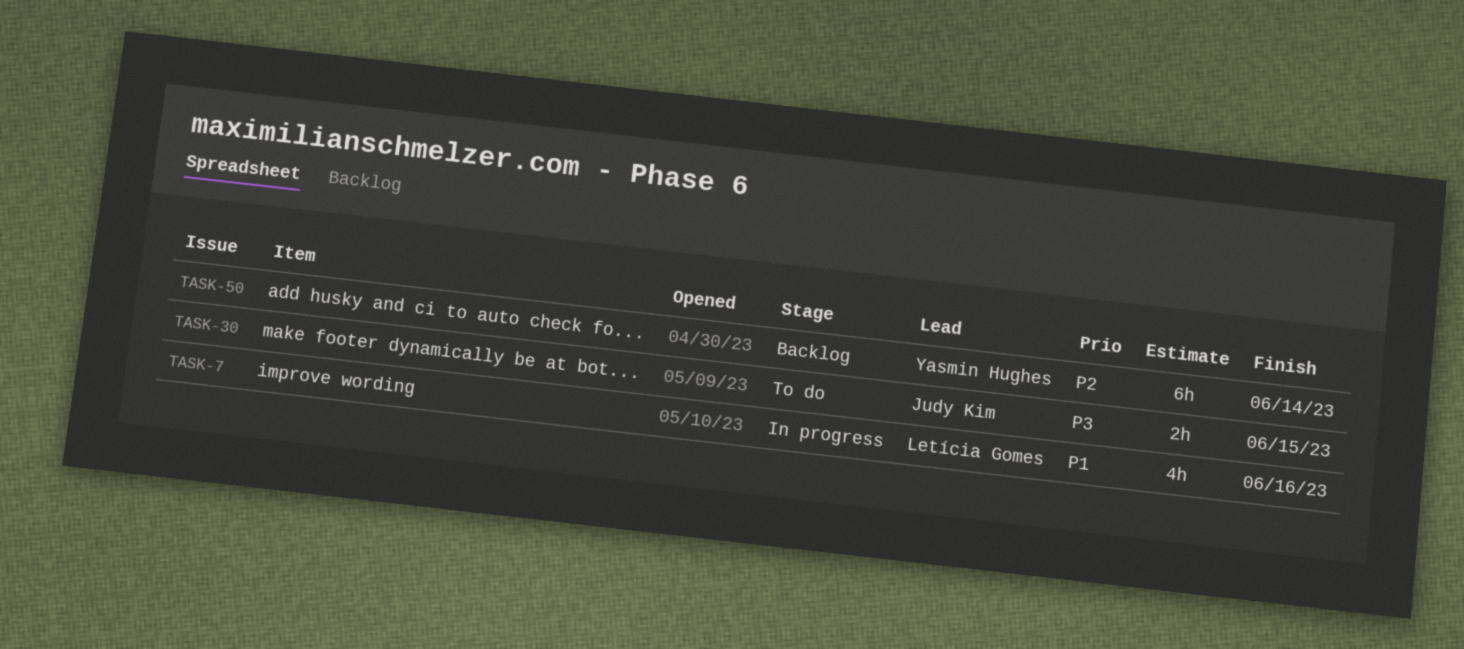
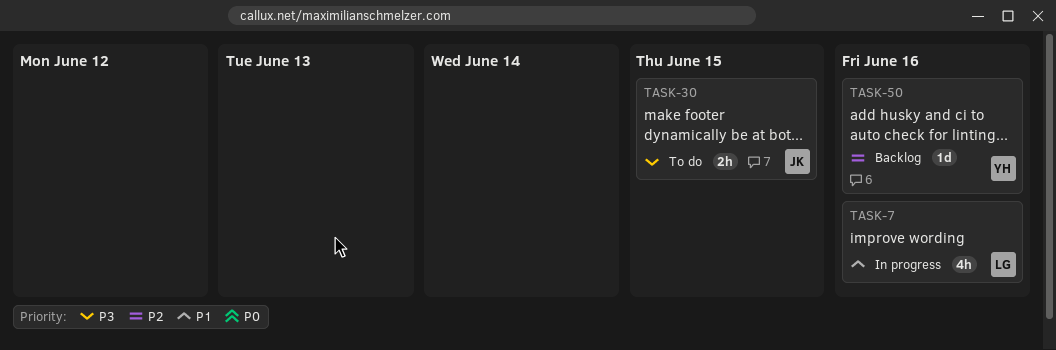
TASK-50, estimate: 6h -> 1d
TASK-50, due: Jun 14 -> Jun 16

